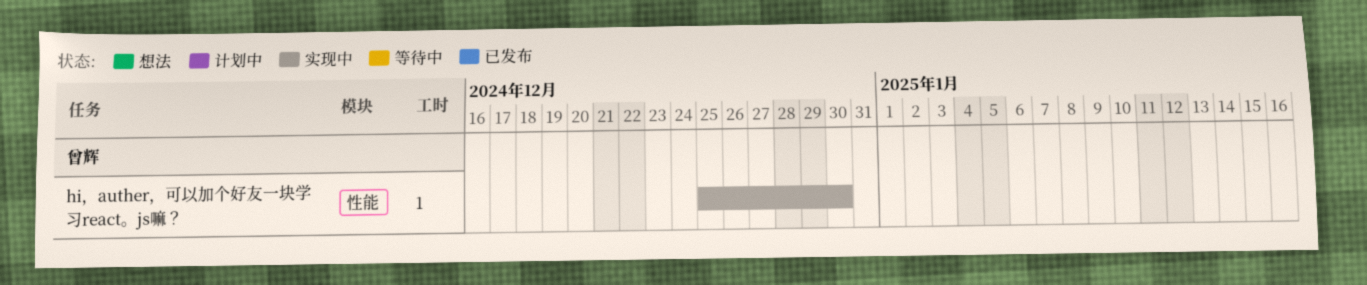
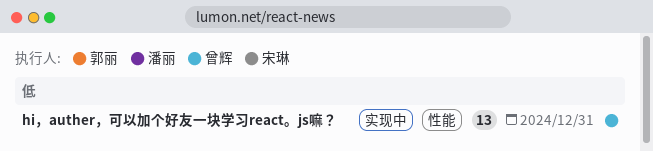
hi，auther，可以加个好友一块学习react。js嘛？, estimate: 1 -> 13
hi，auther，可以加个好友一块学习react。js嘛？, due: Dec 30 -> Dec 31

